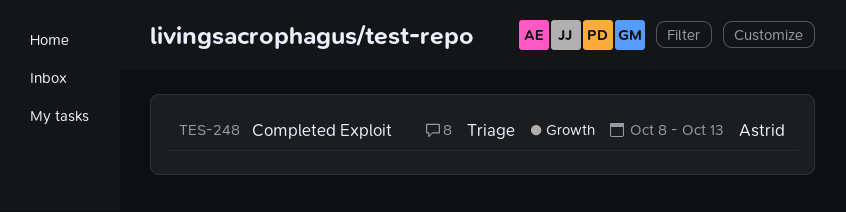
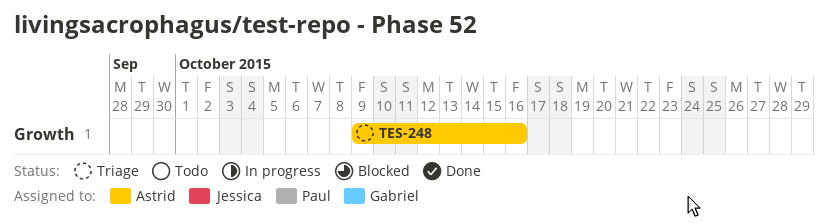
TES-248, start: Oct 8 -> Oct 9
TES-248, due: Oct 13 -> Oct 16

